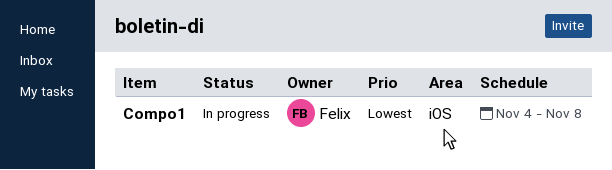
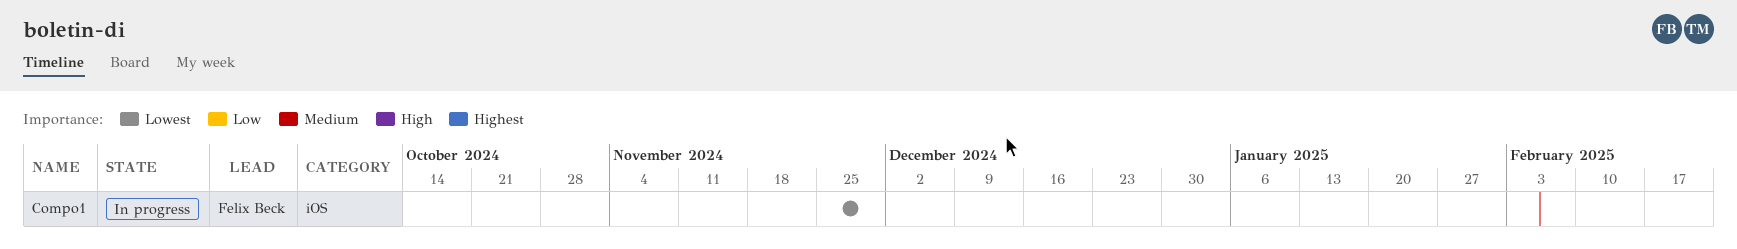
Compo1, start: Nov 4 -> Nov 25
Compo1, due: Nov 8 -> Nov 29

